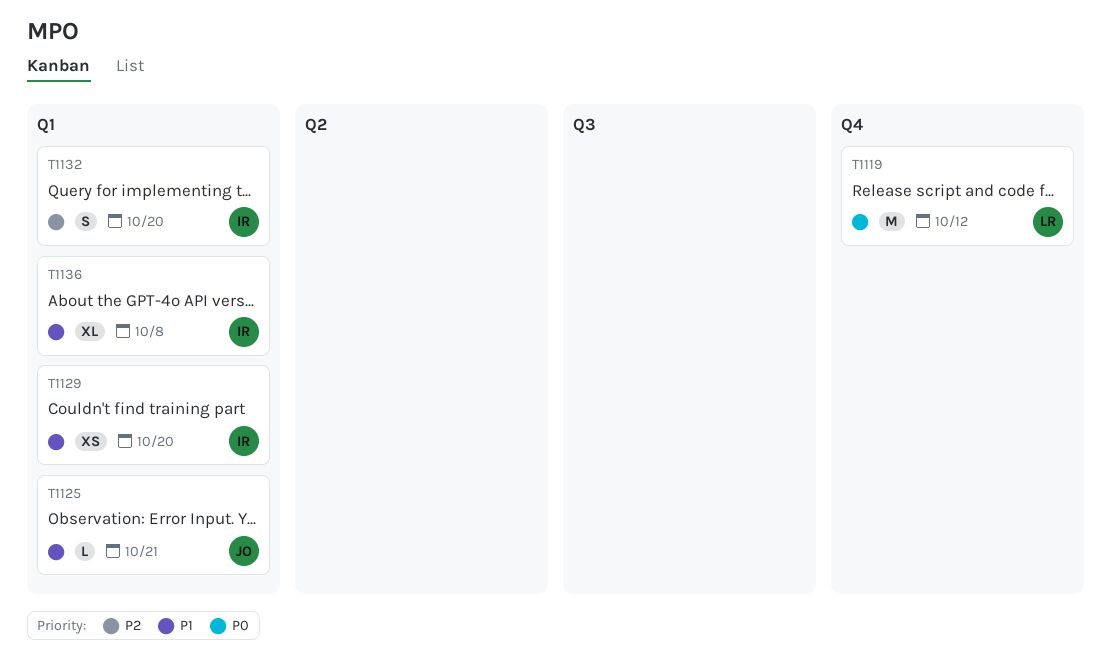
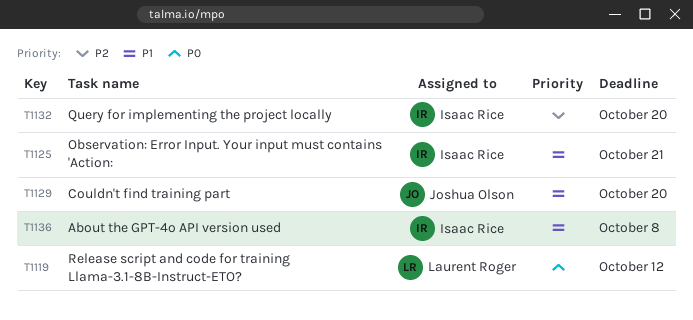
T1125, owner: Joshua Olson -> Isaac Rice
T1129, owner: Isaac Rice -> Joshua Olson

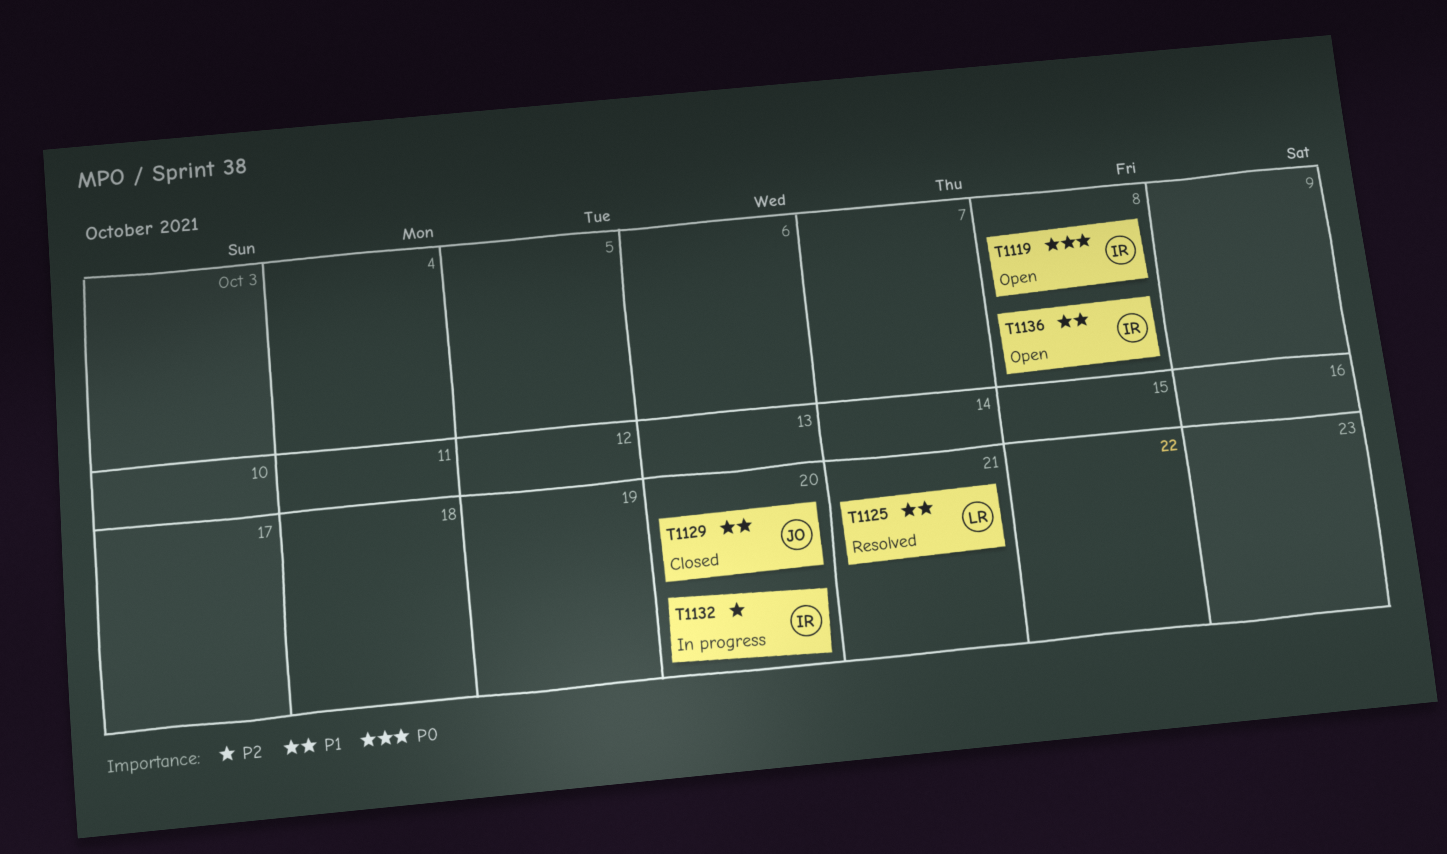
T1119, owner: Laurent Roger -> Isaac Rice
T1119, due: Oct 12 -> Oct 8
T1125, owner: Isaac Rice -> Laurent Roger

